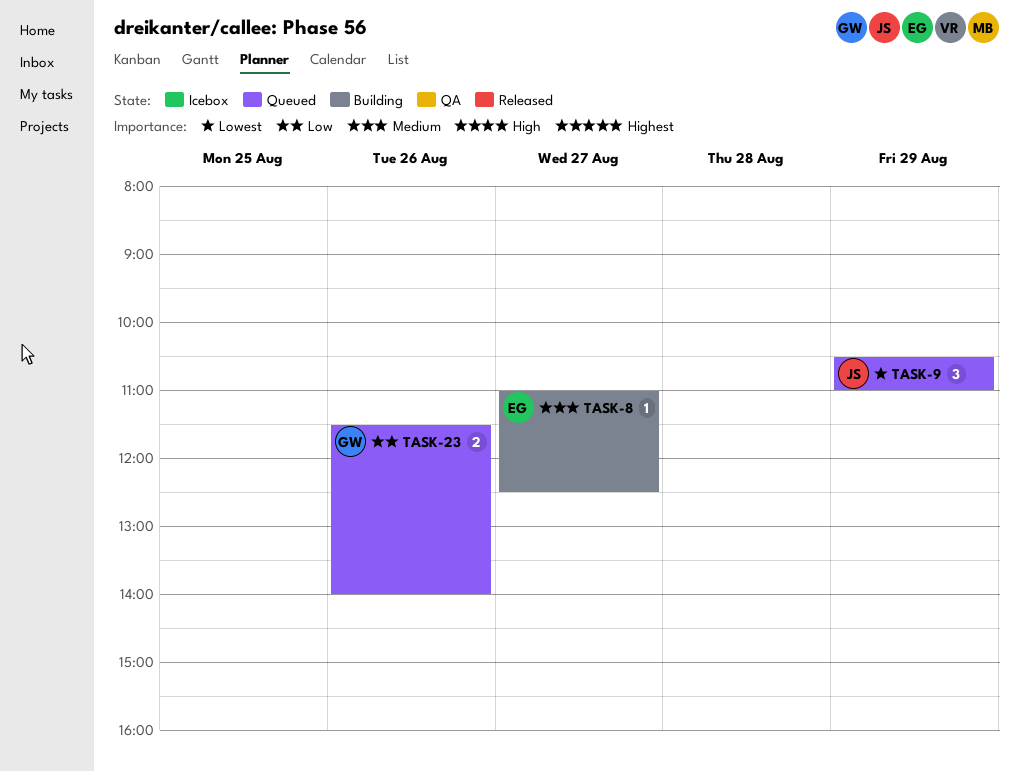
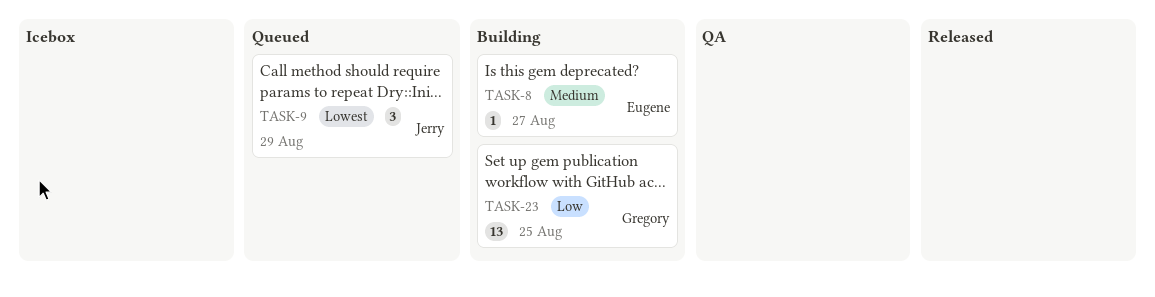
TASK-23, status: Queued -> Building
TASK-23, estimate: 2 -> 13
TASK-23, day: Aug 26 -> Aug 25

